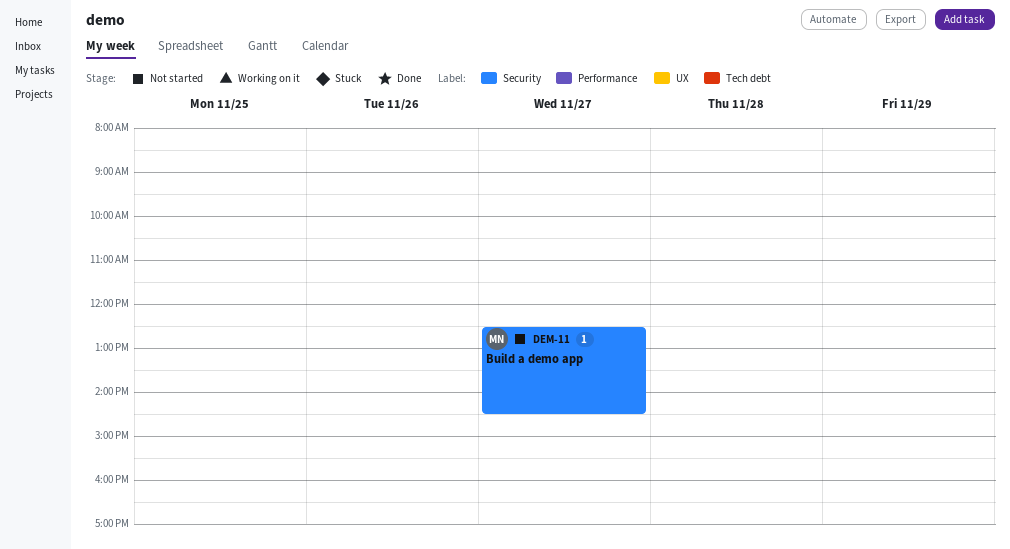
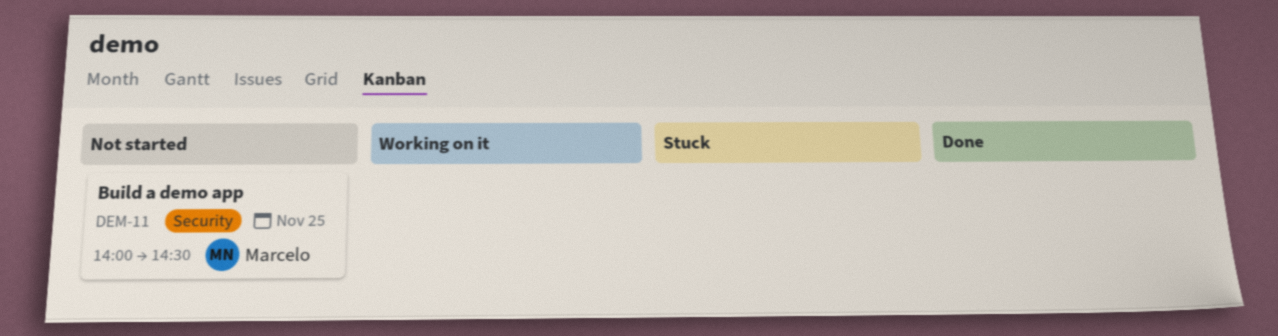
DEM-11, day: Nov 27 -> Nov 25
DEM-11, begins: 12:30 -> 14:00

